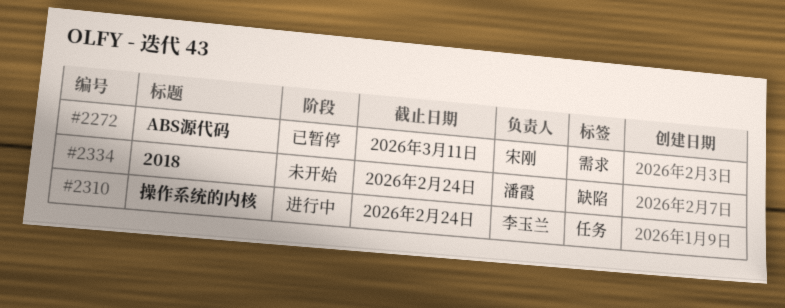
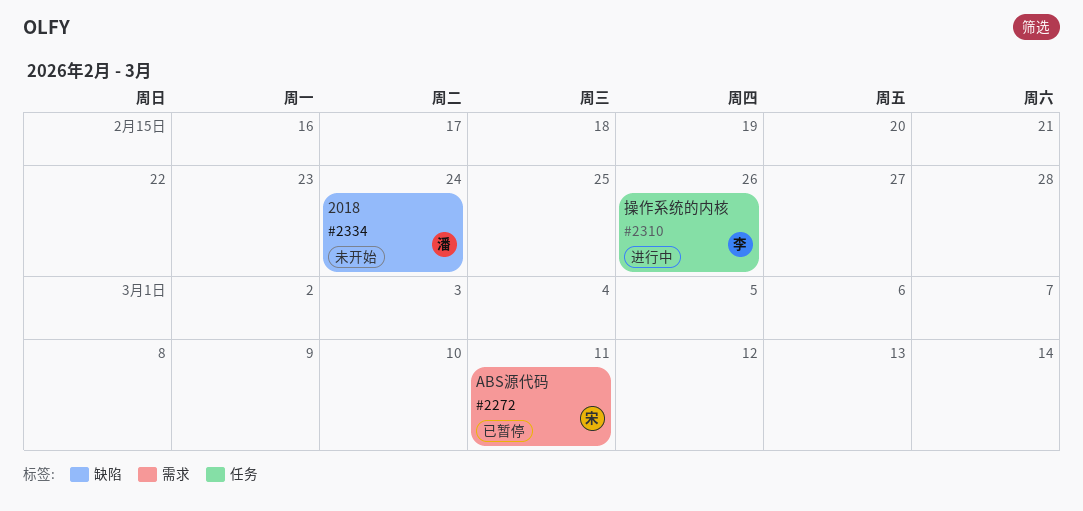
#2310, due: Feb 24 -> Feb 26

